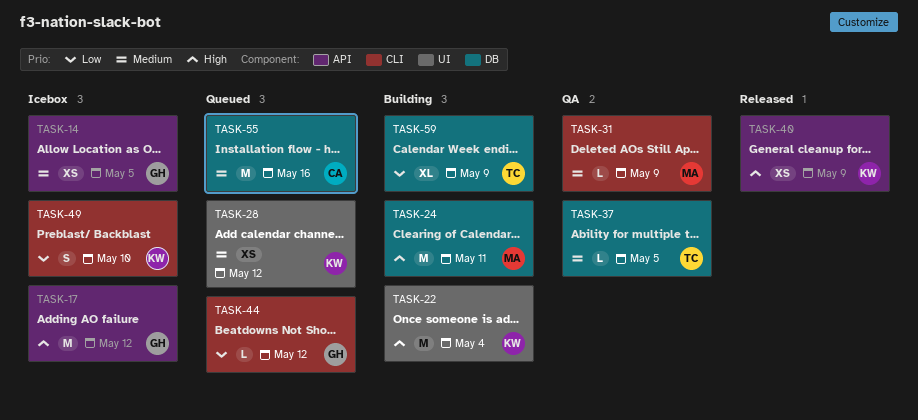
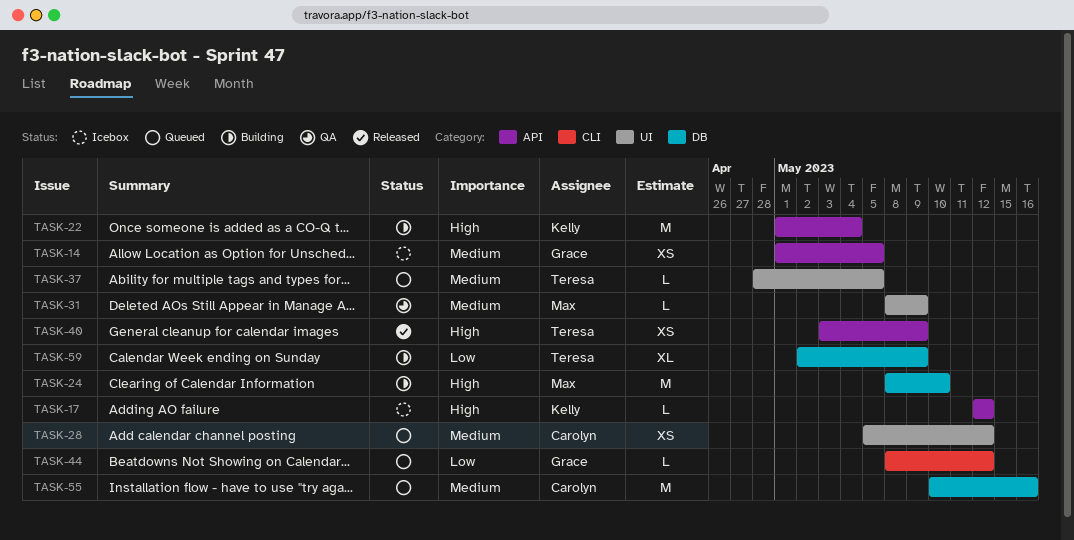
TASK-17, owner: Grace -> Kelly
TASK-17, estimate: M -> L
TASK-22, label: UI -> API
TASK-24, due: May 11 -> May 10
TASK-28, owner: Kelly -> Carolyn
TASK-31, label: CLI -> UI
TASK-37, status: QA -> Queued
TASK-37, label: DB -> UI
TASK-40, owner: Kelly -> Teresa
TASK-49: present -> none

